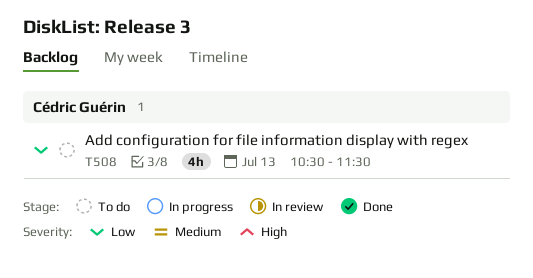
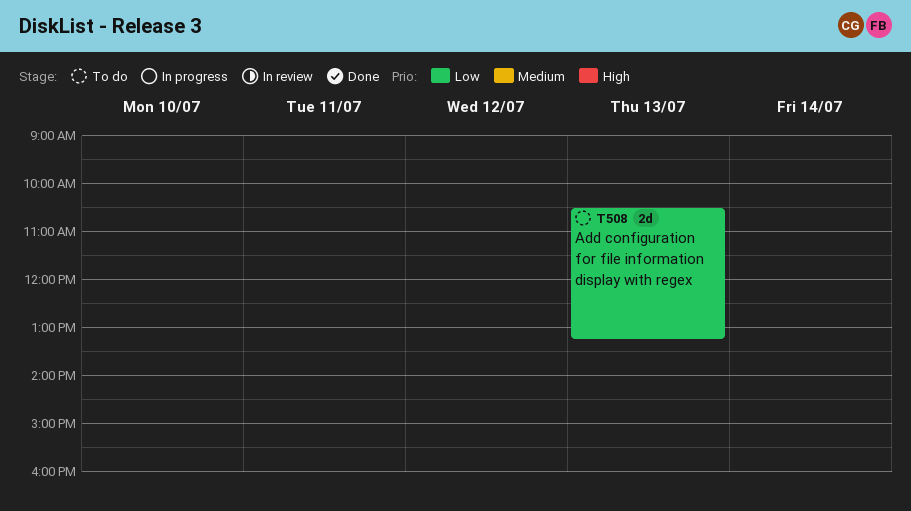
T508, estimate: 4h -> 2d
T508, ends: 11:30 -> 13:15

